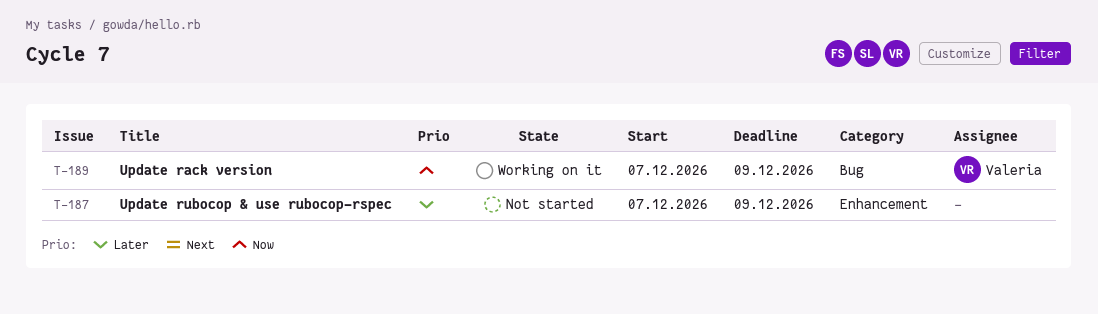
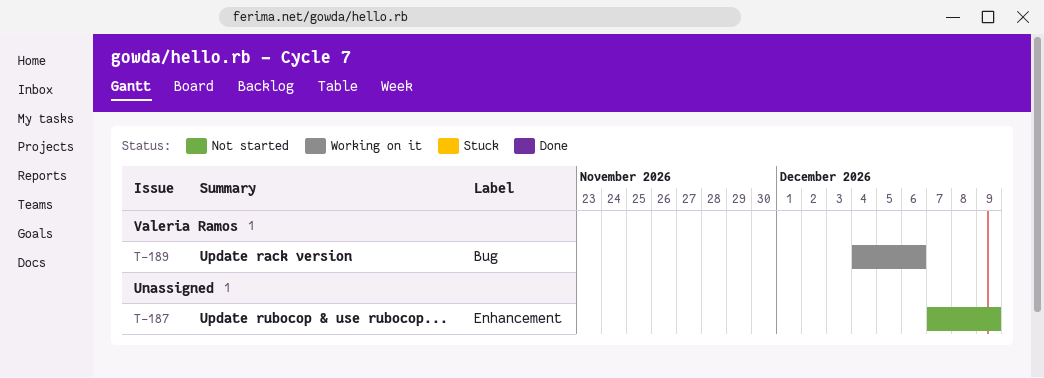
T-189, start: Dec 7 -> Dec 4
T-189, due: Dec 9 -> Dec 6

